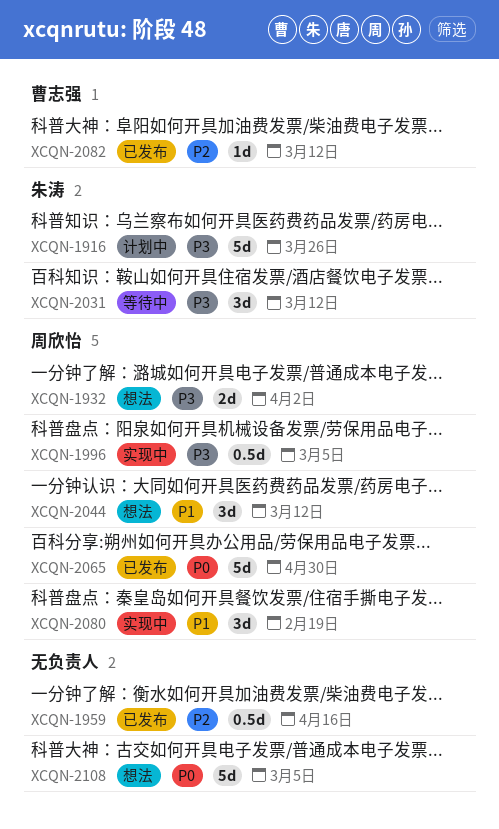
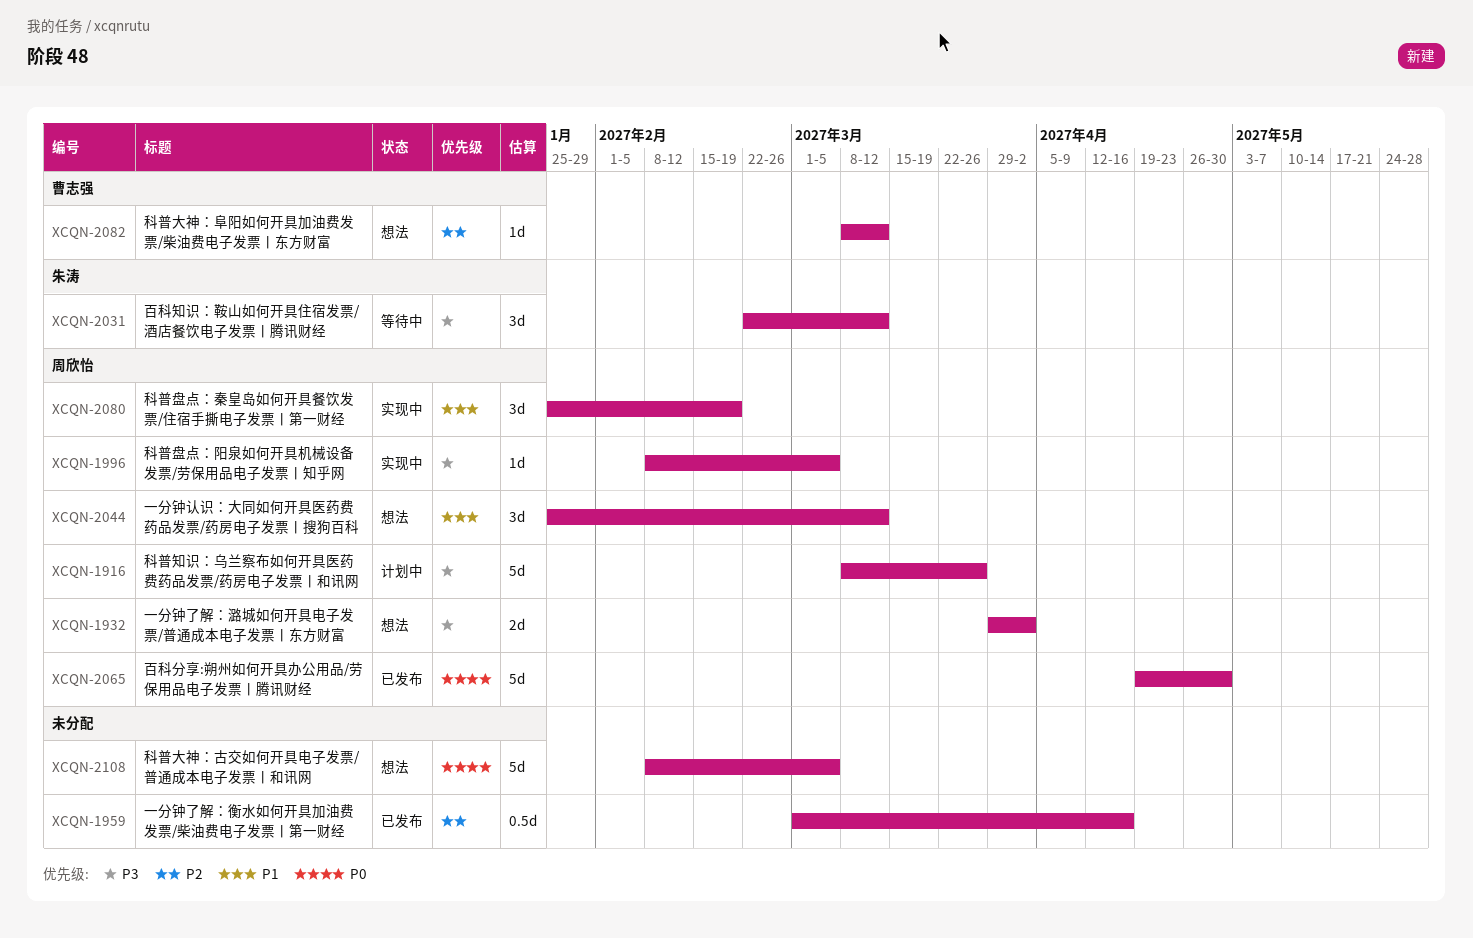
XCQN-1916, owner: 朱涛 -> 周欣怡
XCQN-1996, estimate: 0.5d -> 1d
XCQN-2082, status: 已发布 -> 想法

